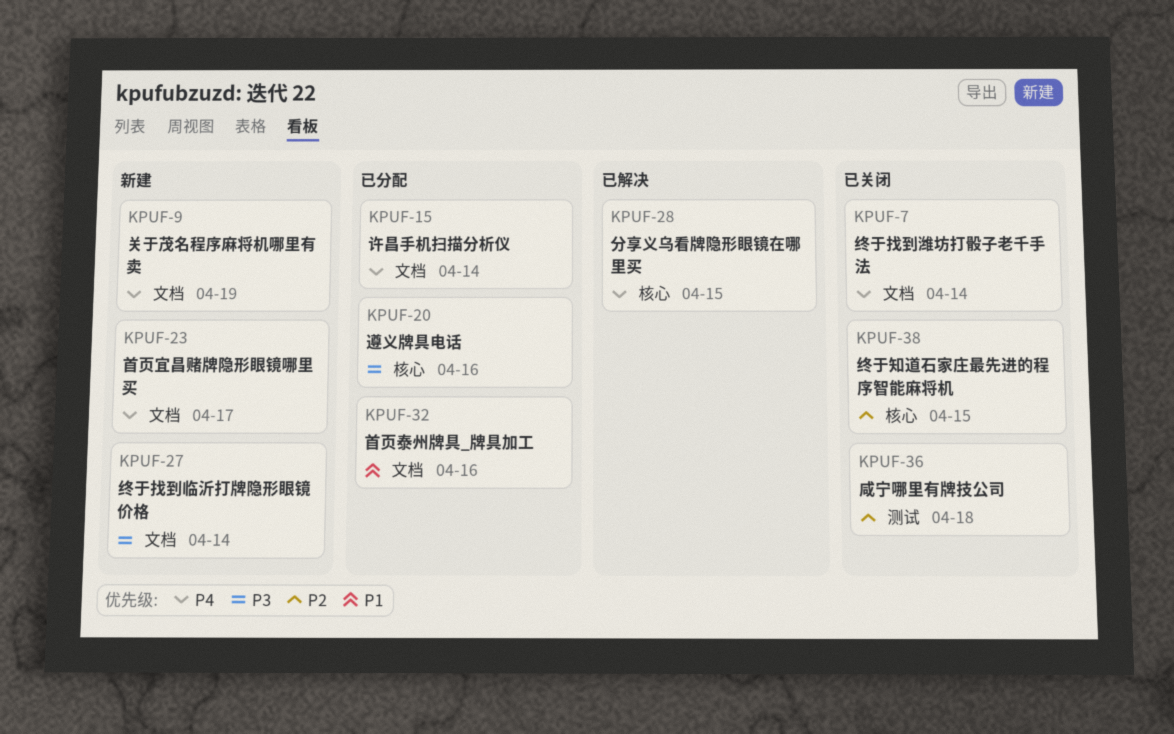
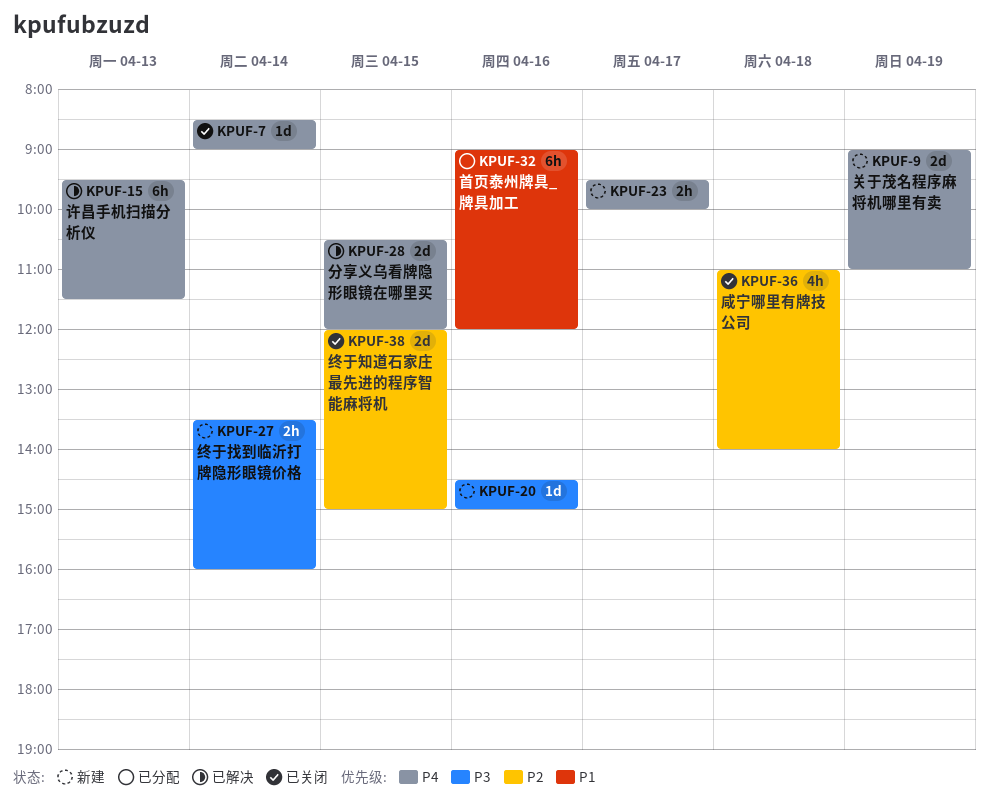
KPUF-15, status: 已分配 -> 已解决
KPUF-15, day: Apr 14 -> Apr 13
KPUF-20, status: 已分配 -> 新建

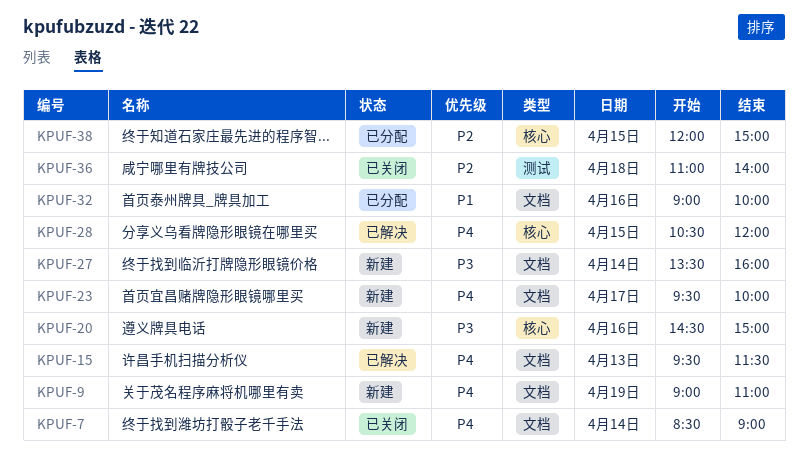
KPUF-32, ends: 12:00 -> 10:00
KPUF-38, status: 已关闭 -> 已分配

